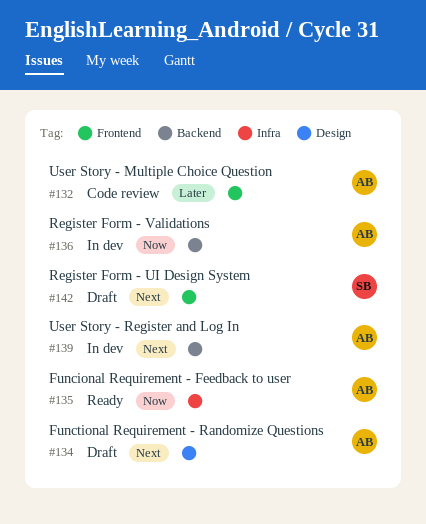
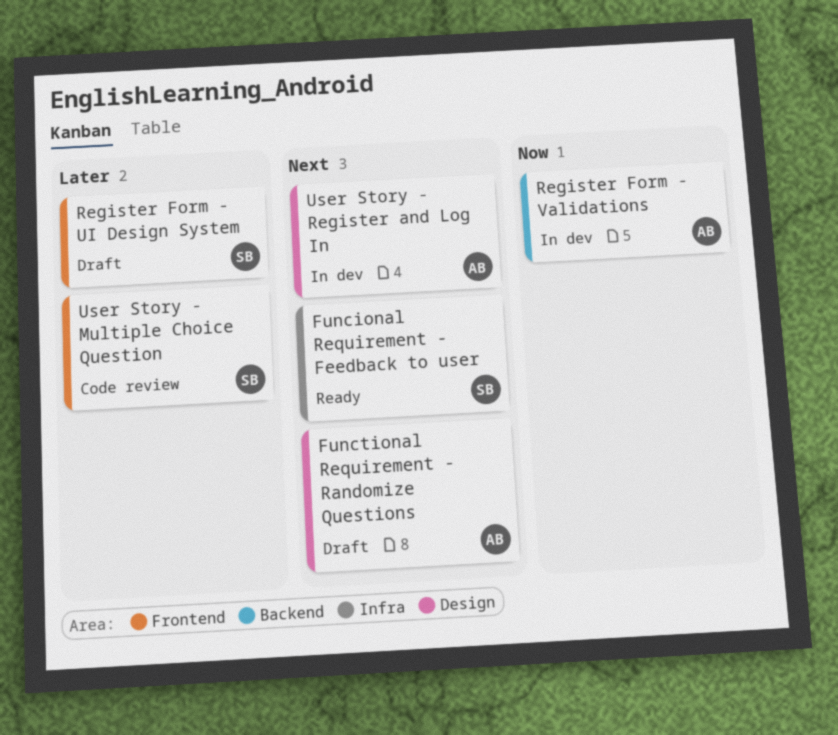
Funcional Requirement - Feedback to user, owner: AB -> SB
Funcional Requirement - Feedback to user, priority: Now -> Next
Register Form - UI Design System, priority: Next -> Later
User Story - Multiple Choice Question, owner: AB -> SB
User Story - Register and Log In, label: Backend -> Design

